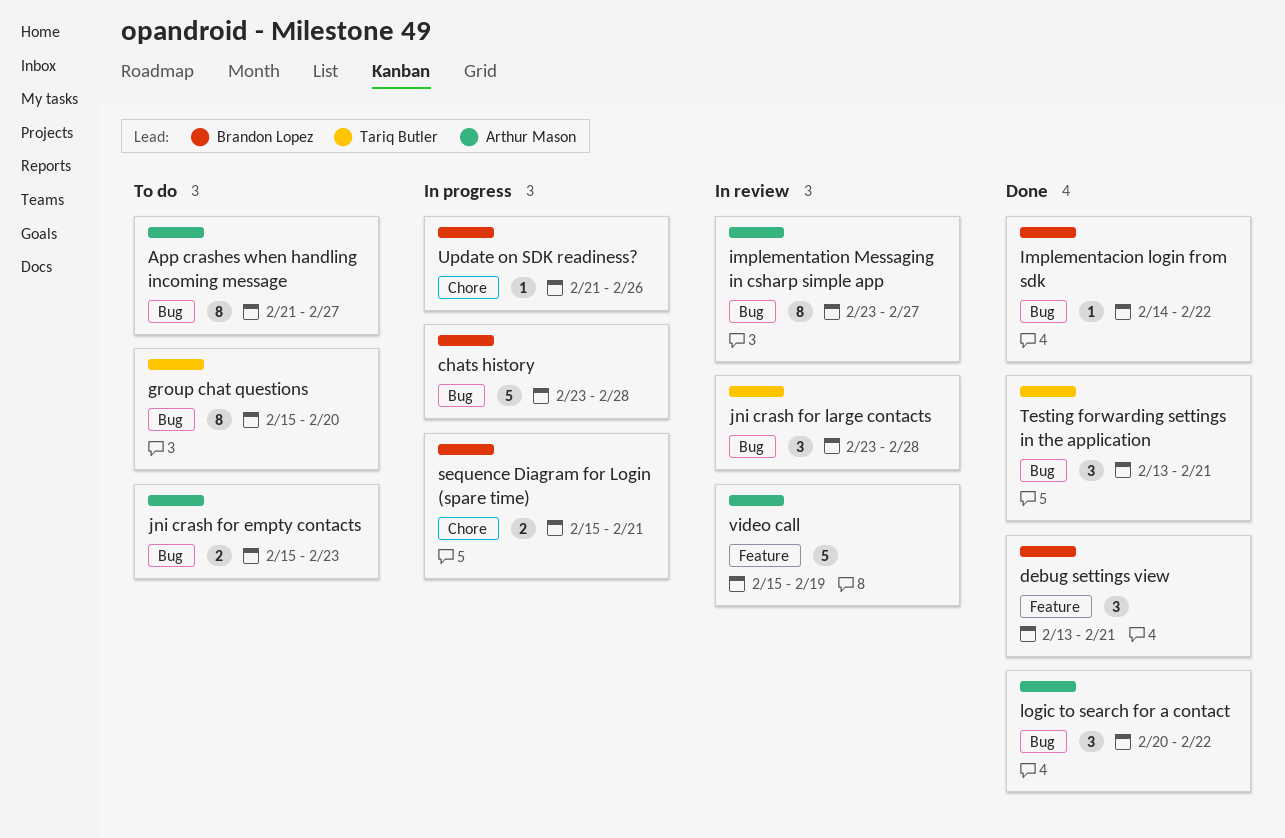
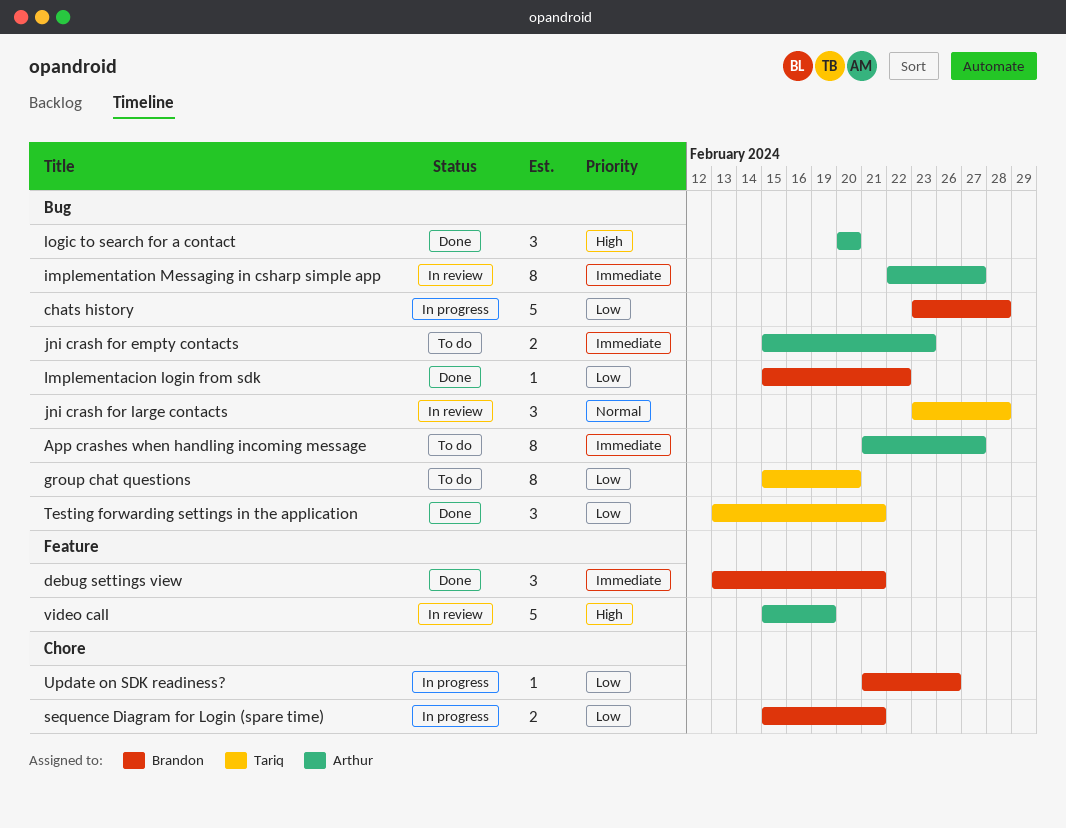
Implementacion login from sdk, start: Feb 14 -> Feb 15
implementation Messaging in csharp simple app, start: Feb 23 -> Feb 22
logic to search for a contact, due: Feb 22 -> Feb 20

